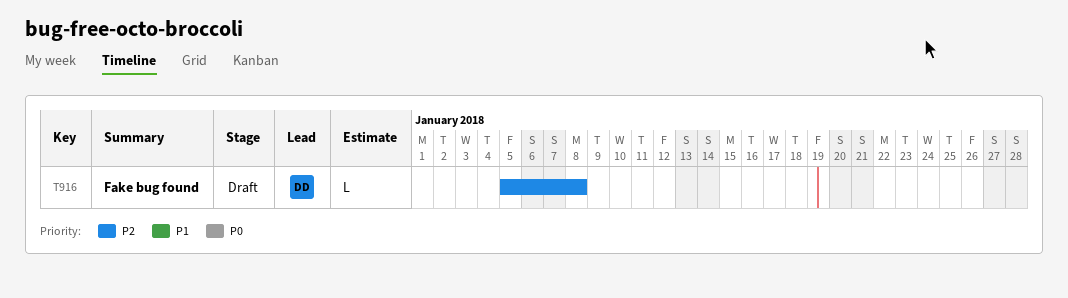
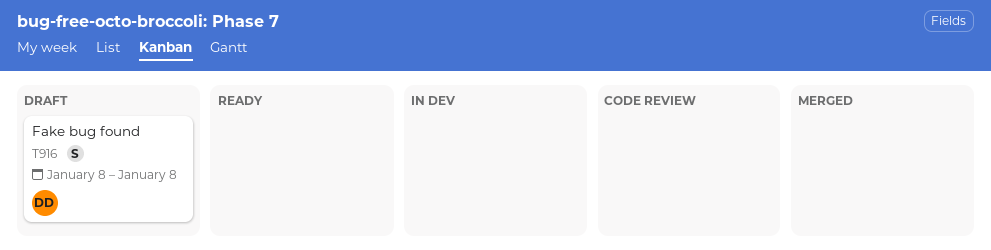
T916, estimate: L -> S
T916, start: Jan 5 -> Jan 8

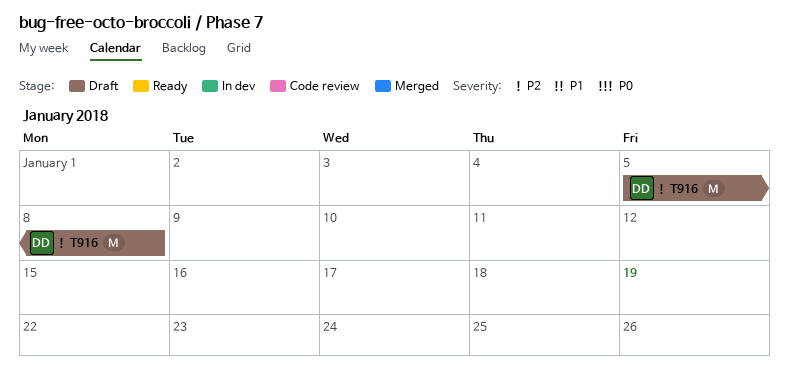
T916, estimate: S -> M
T916, start: Jan 8 -> Jan 5

